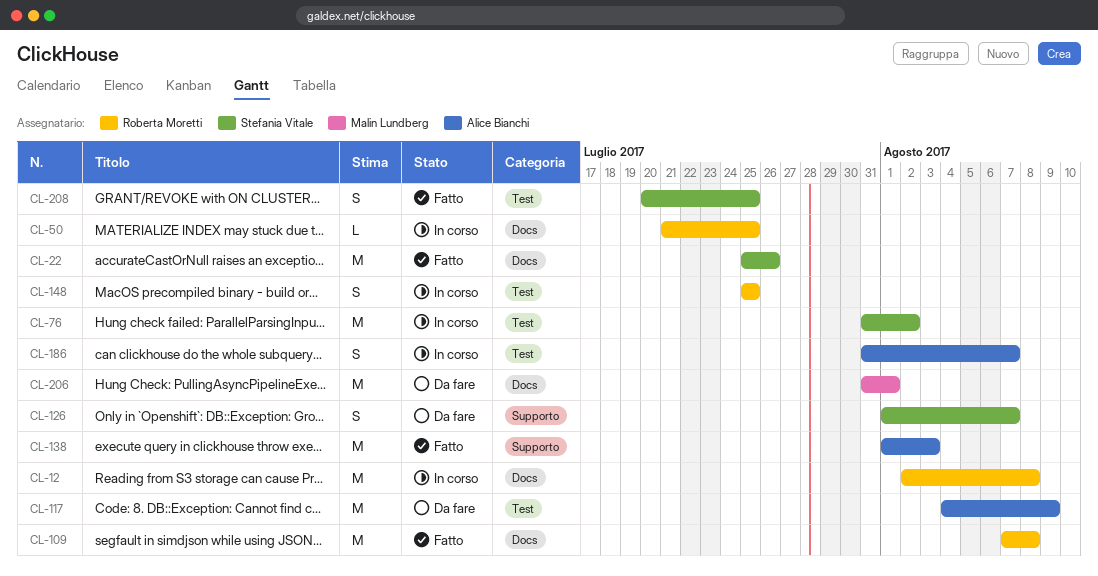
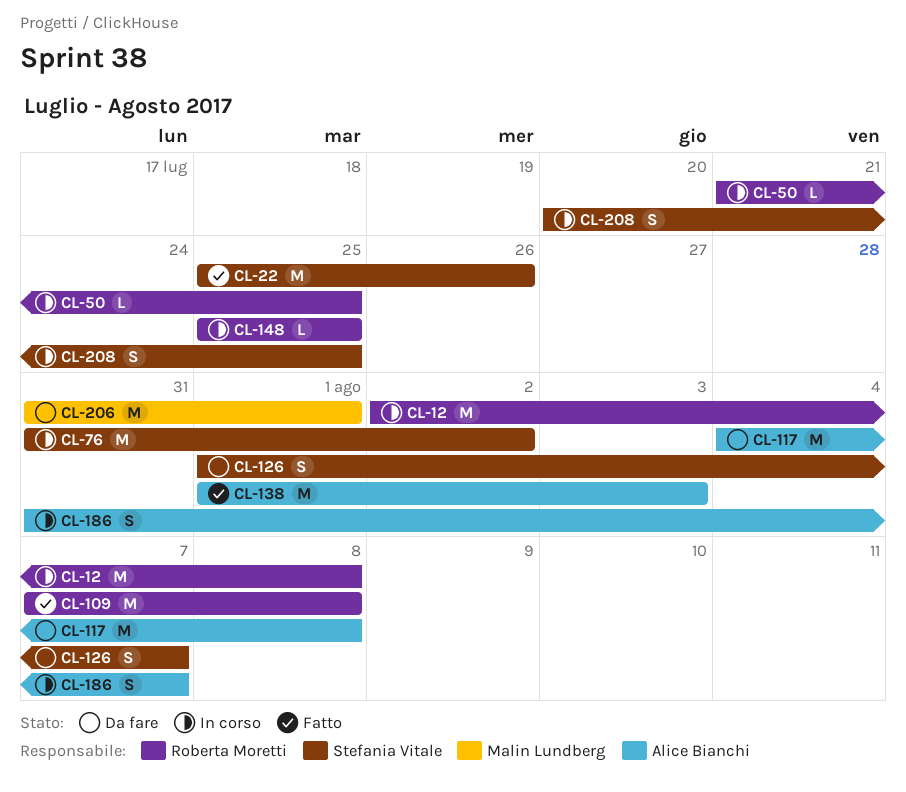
CL-117, due: Aug 9 -> Aug 8
CL-148, estimate: S -> L
CL-208, status: Fatto -> In corso

